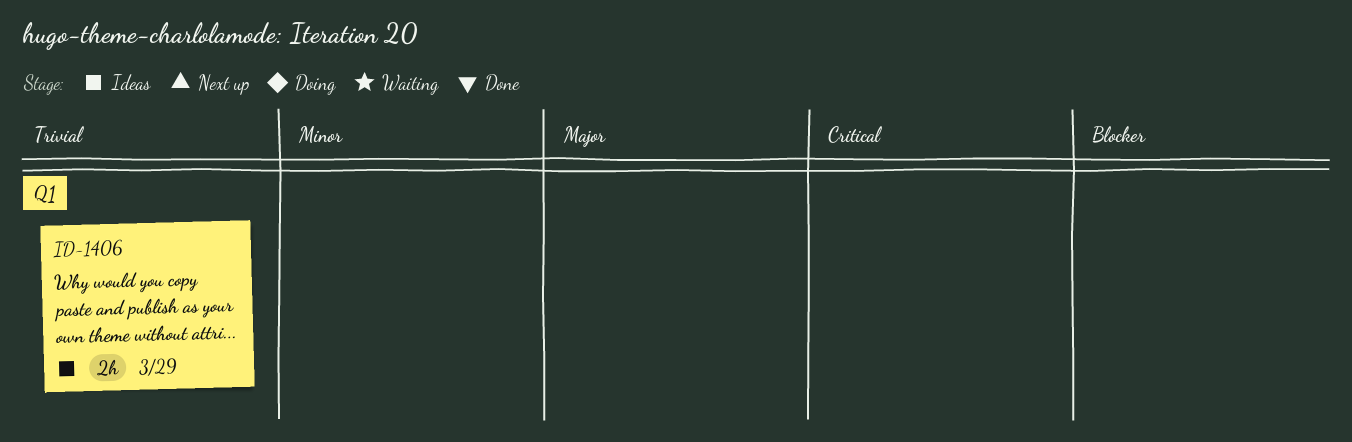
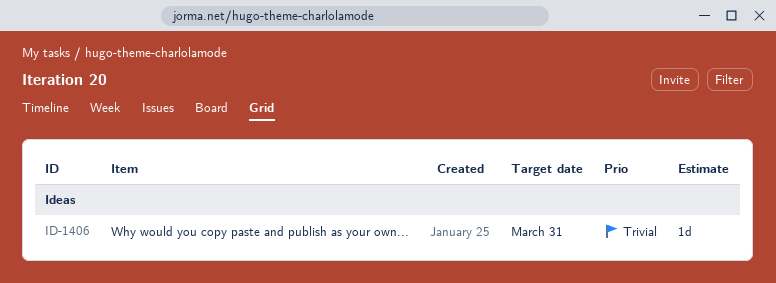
ID-1406, estimate: 2h -> 1d
ID-1406, due: Mar 29 -> Mar 31

